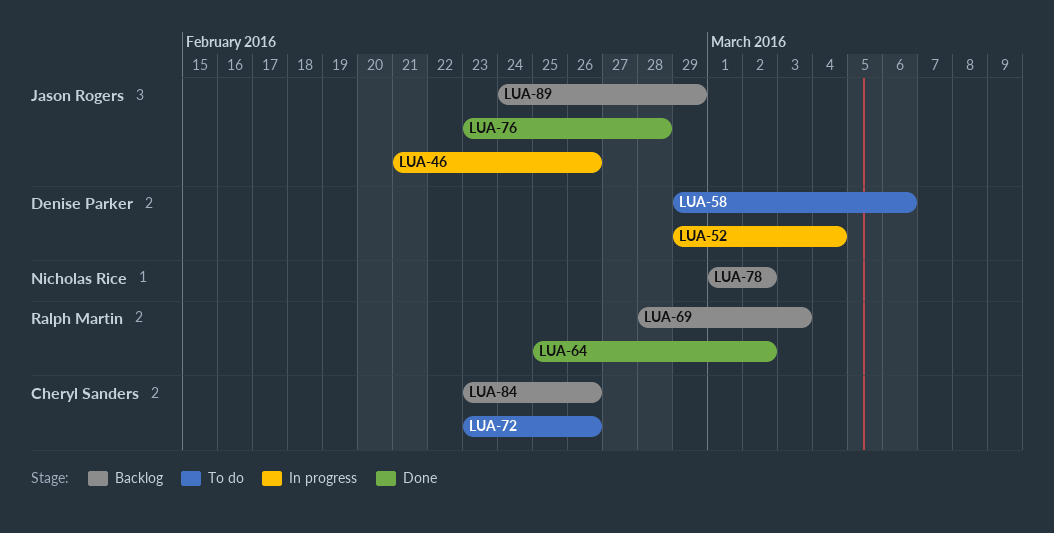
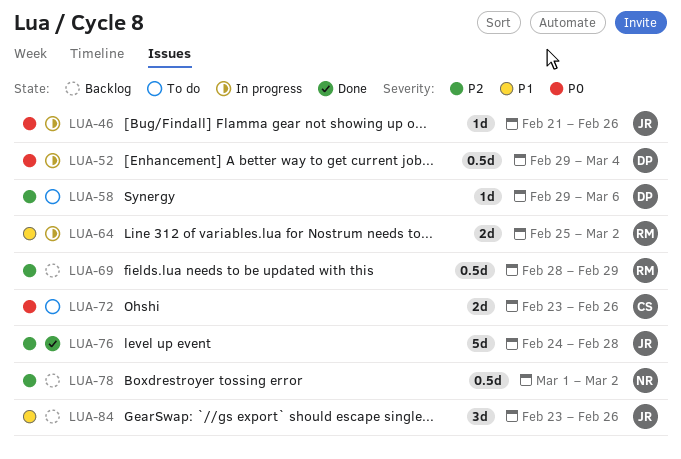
LUA-64, status: Done -> In progress
LUA-69, due: Mar 3 -> Feb 29
LUA-76, start: Feb 23 -> Feb 24
LUA-84, owner: Cheryl Sanders -> Jason Rogers
LUA-89: present -> none

